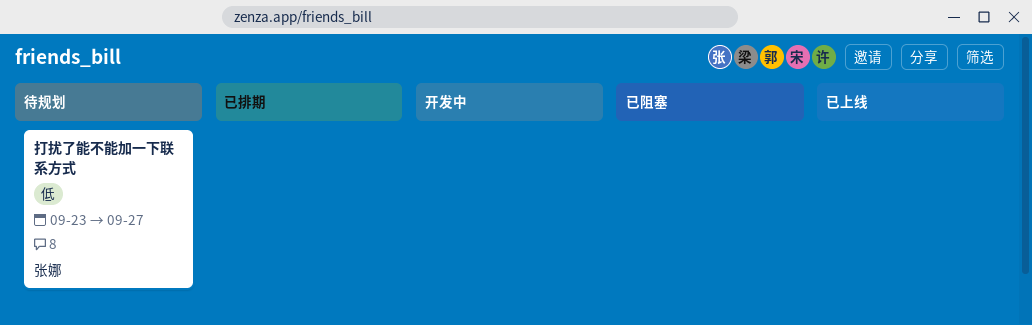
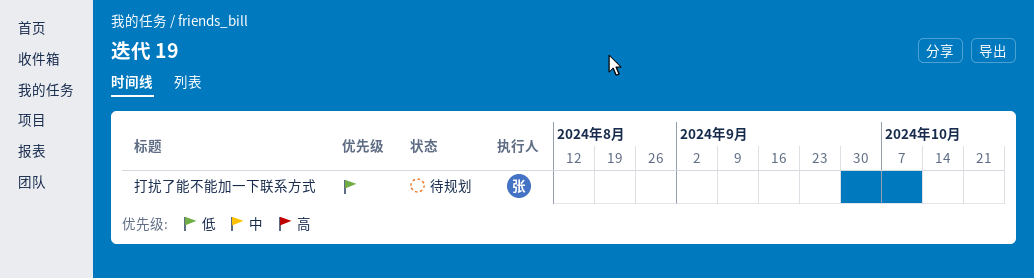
打扰了能不能加一下联系方式, start: Sep 23 -> Sep 30
打扰了能不能加一下联系方式, due: Sep 27 -> Oct 11

